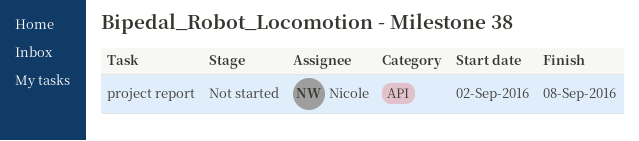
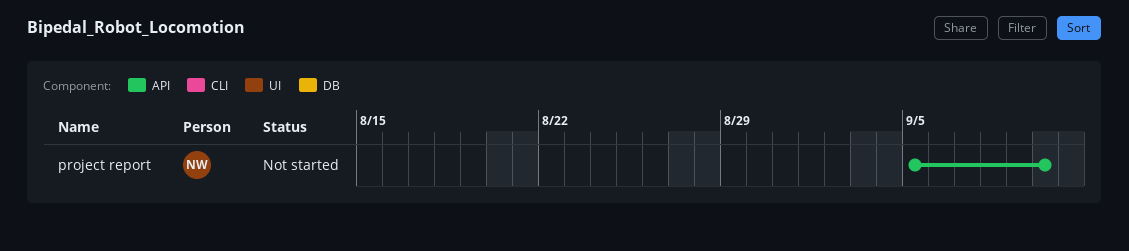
project report, start: Sep 2 -> Sep 5
project report, due: Sep 8 -> Sep 10

